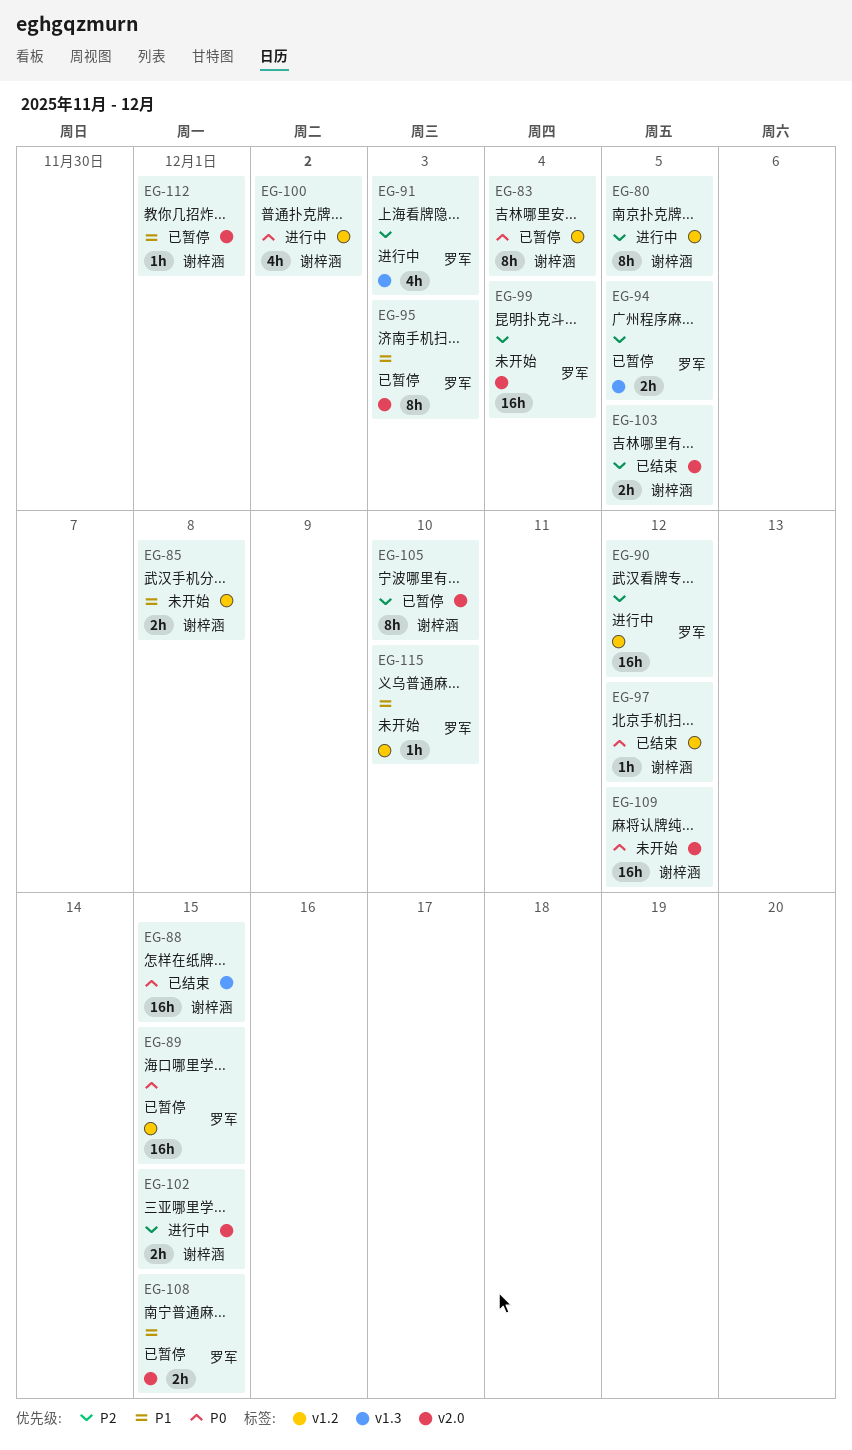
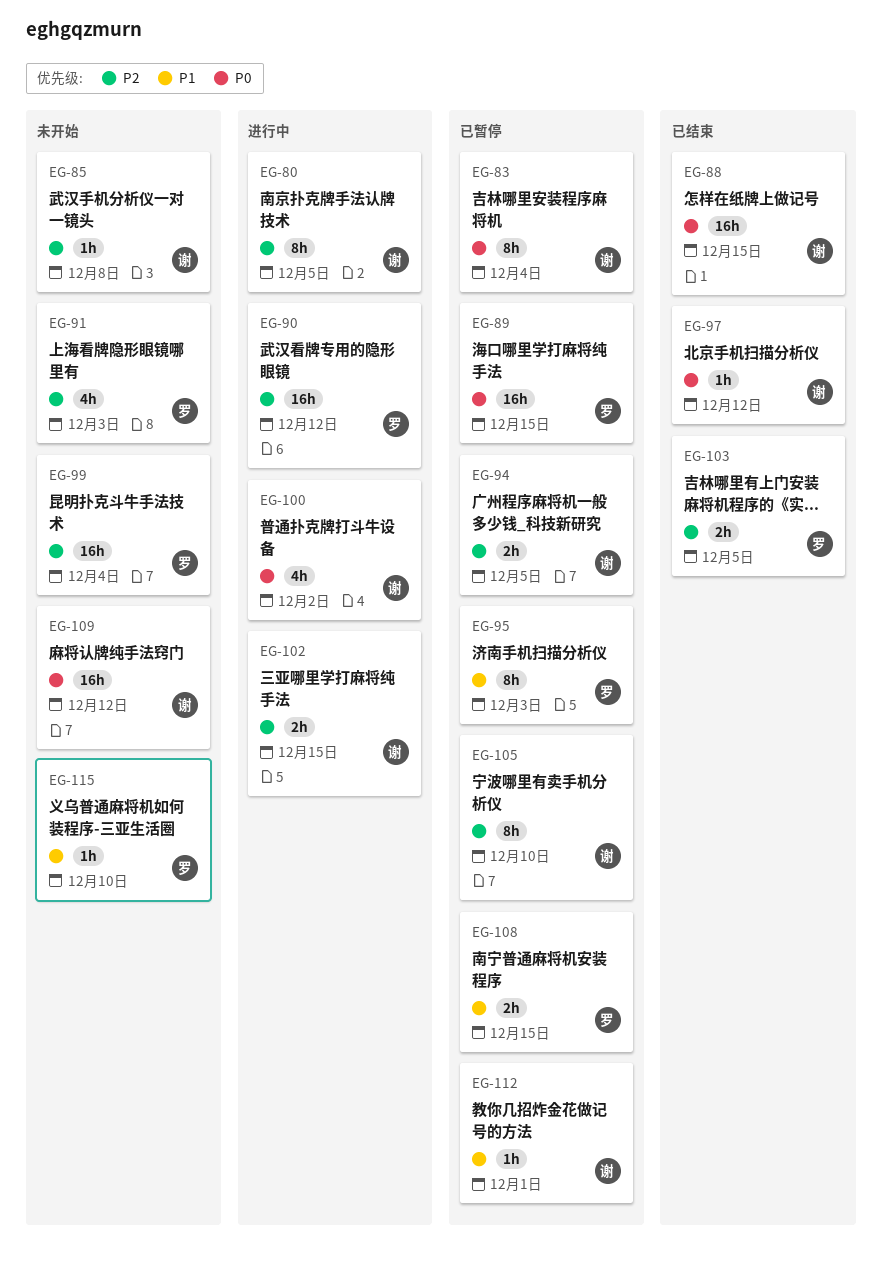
EG-85, priority: P1 -> P2
EG-85, estimate: 2h -> 1h
EG-91, status: 进行中 -> 未开始
EG-94, owner: 罗军 -> 谢梓涵
EG-103, owner: 谢梓涵 -> 罗军

